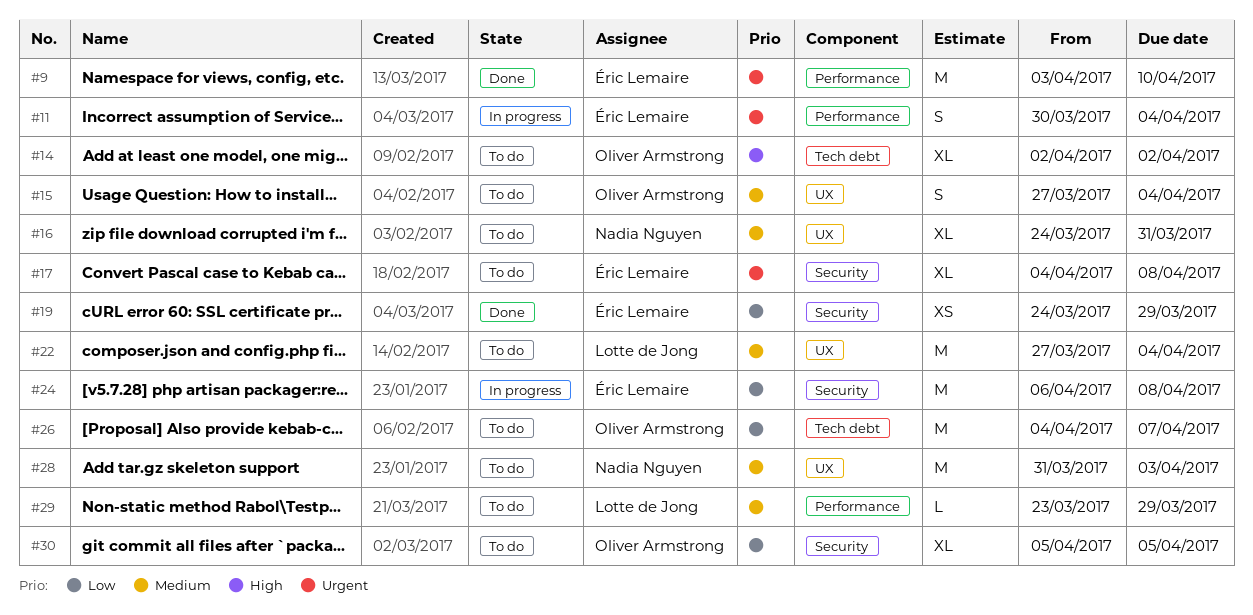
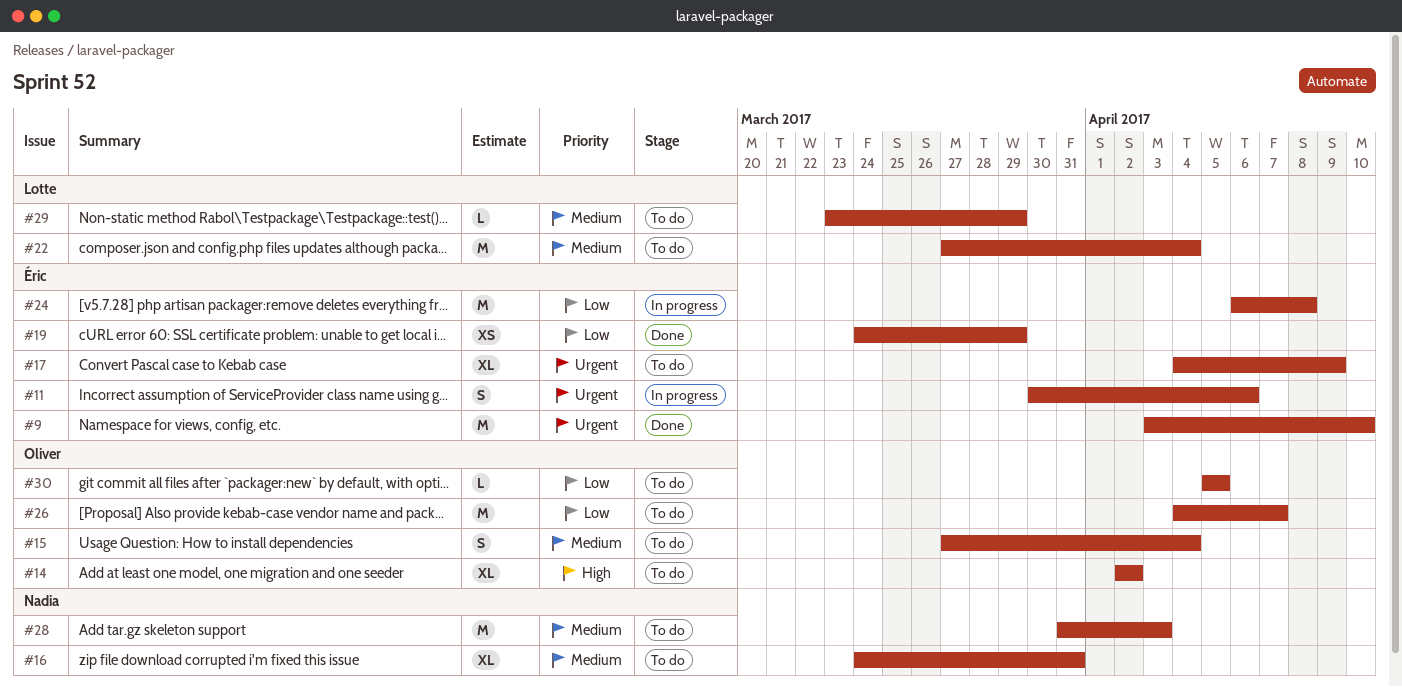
#11, due: Apr 4 -> Apr 6
#17, due: Apr 8 -> Apr 9
#30, estimate: XL -> L

